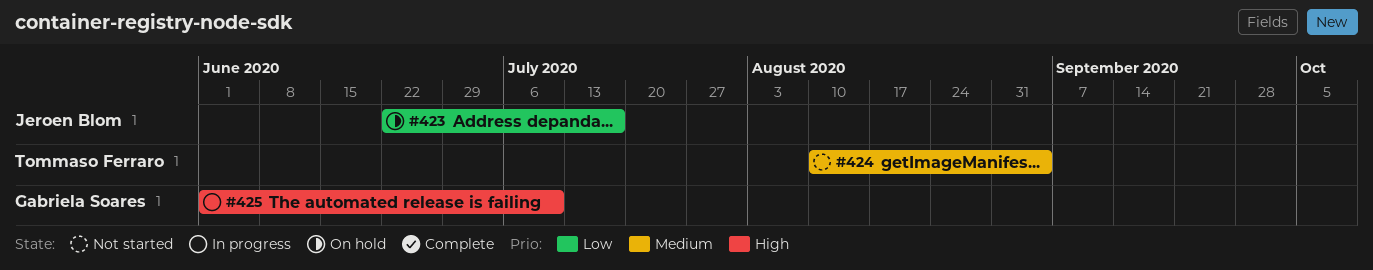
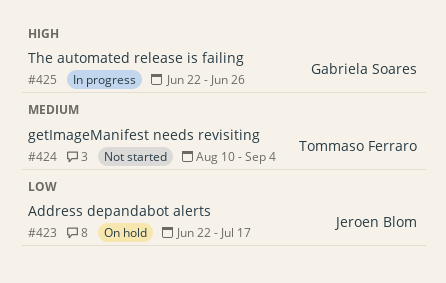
#425, start: Jun 1 -> Jun 22
#425, due: Jul 10 -> Jun 26

